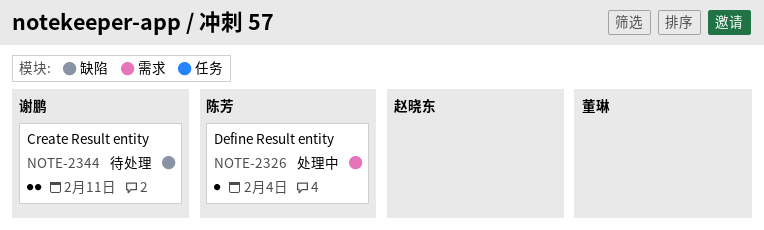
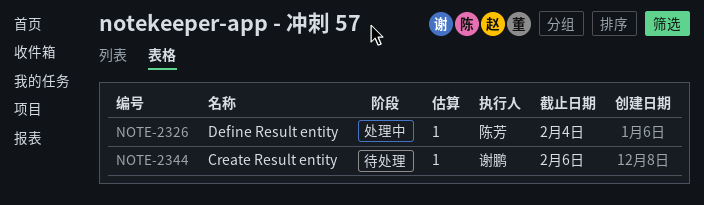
NOTE-2344, estimate: 2 -> 1
NOTE-2344, due: Feb 11 -> Feb 6

